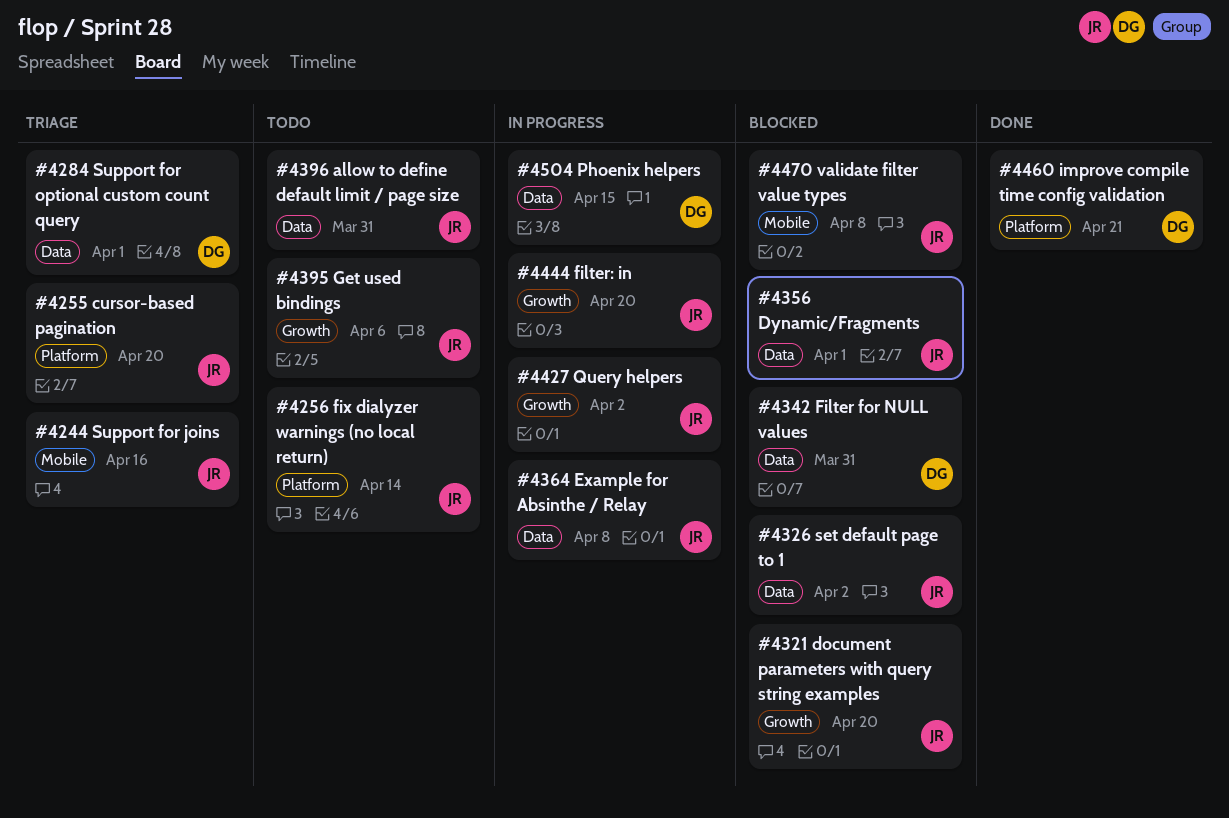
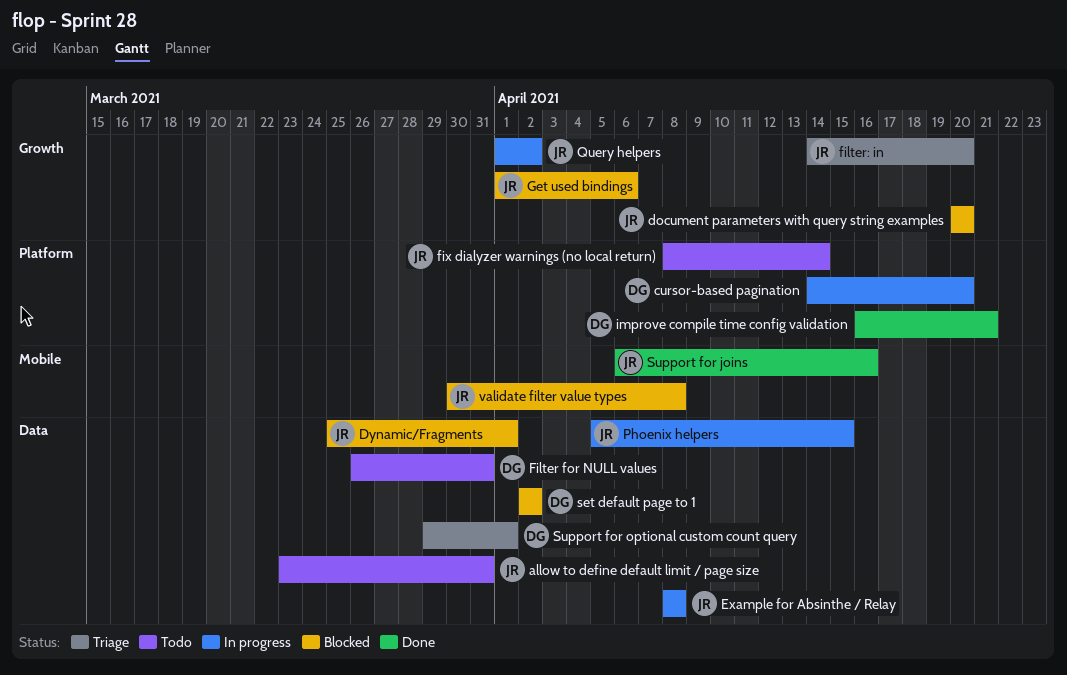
cursor-based pagination, status: Triage -> In progress
cursor-based pagination, owner: JR -> DG
Filter for NULL values, status: Blocked -> Todo
filter: in, status: In progress -> Triage
Get used bindings, status: Todo -> Blocked
Phoenix helpers, owner: DG -> JR
set default page to 1, owner: JR -> DG
Support for joins, status: Triage -> Done

